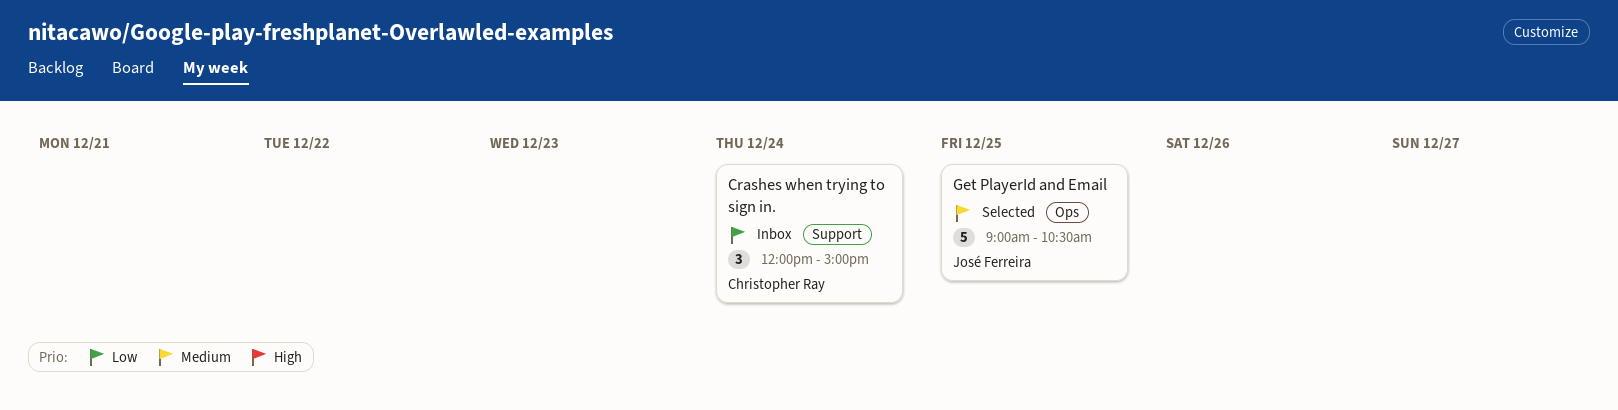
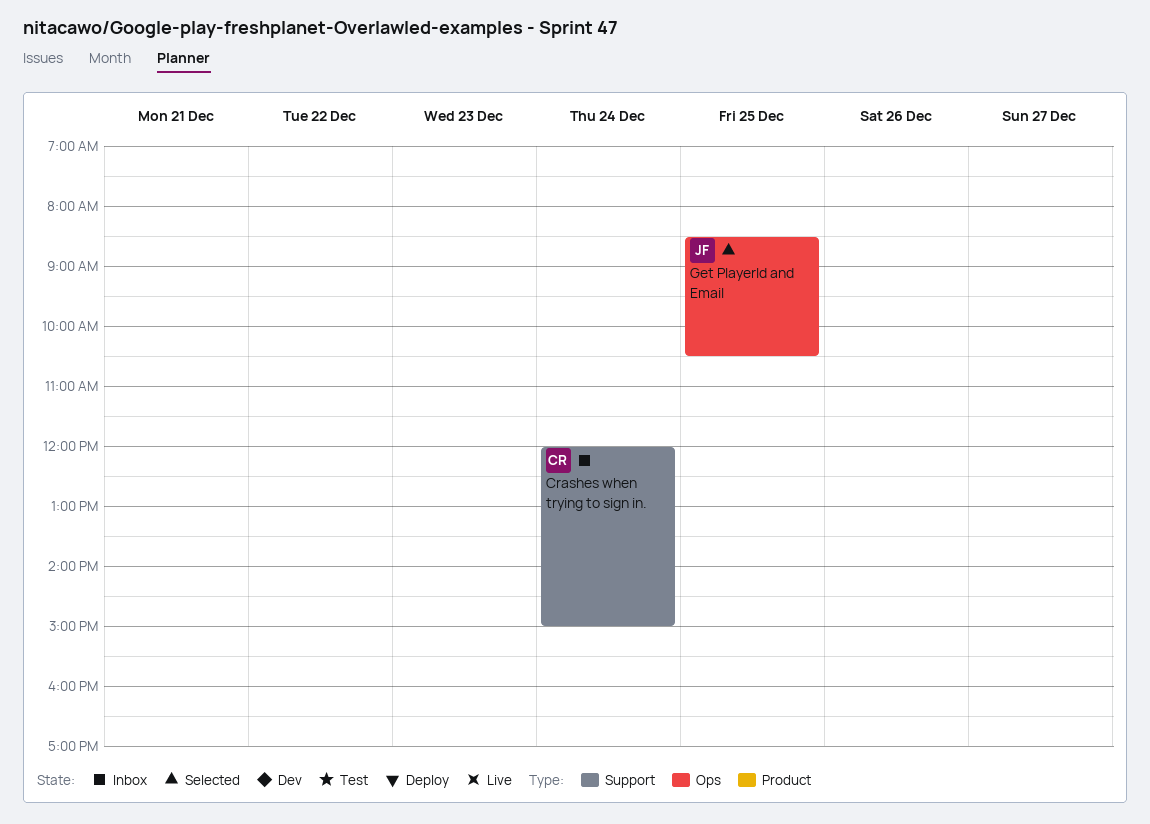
Get PlayerId and Email, begins: 09:00 -> 08:30

